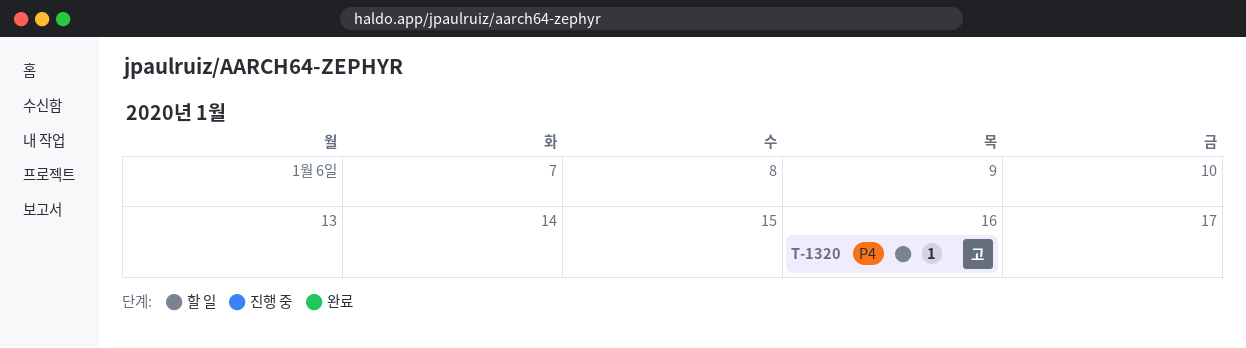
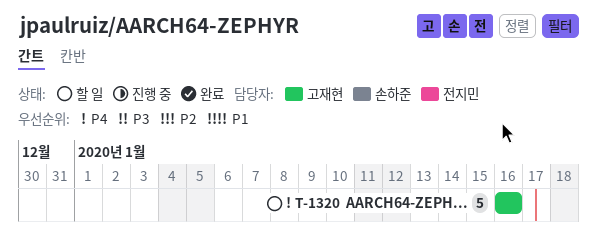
T-1320, estimate: 1 -> 5

